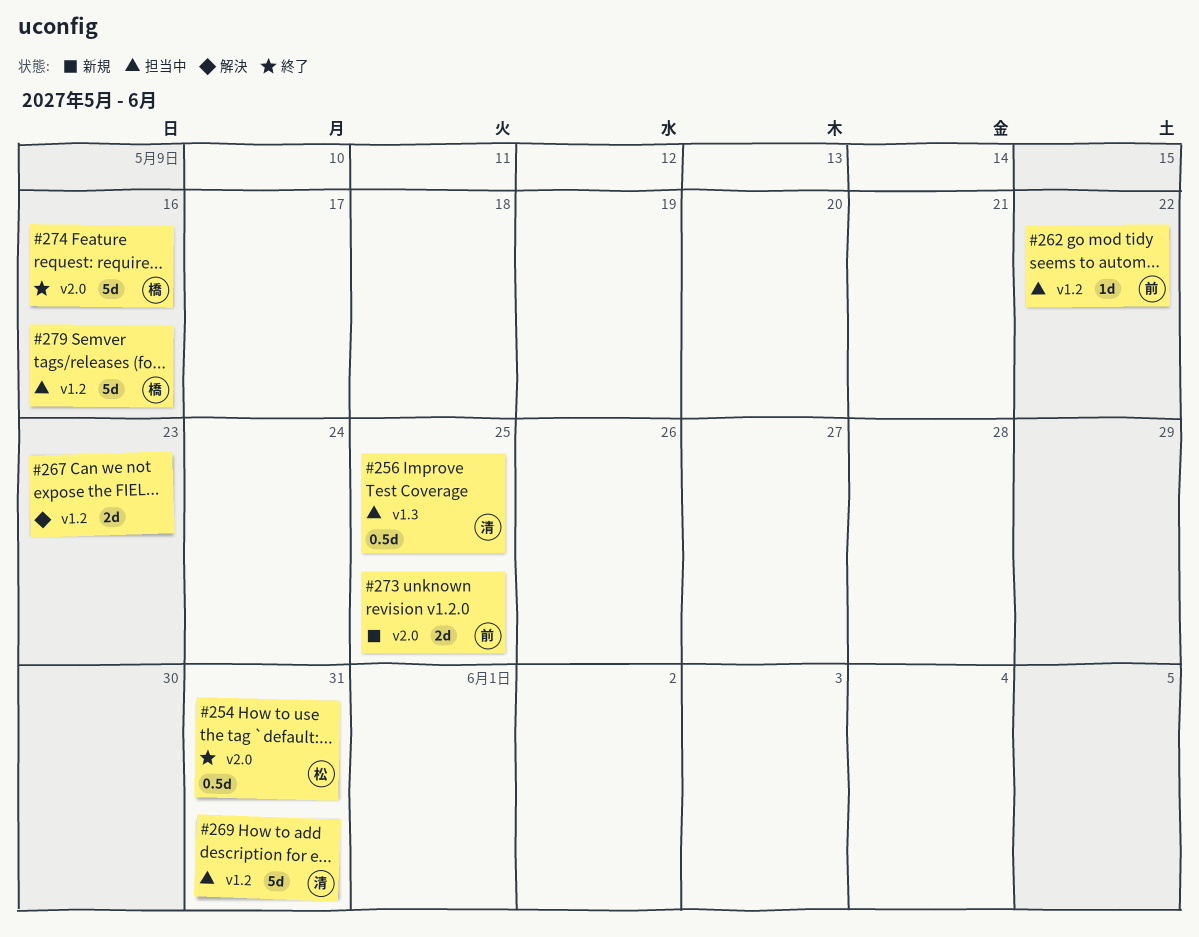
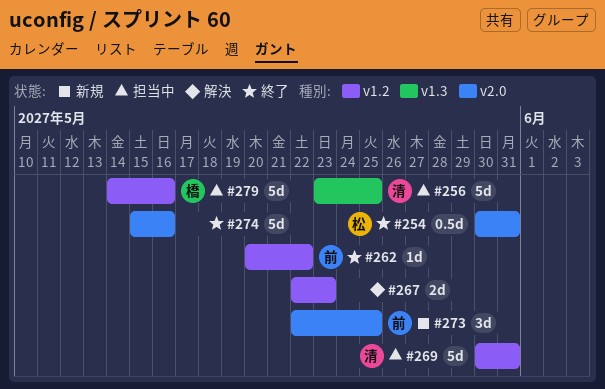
#256, estimate: 0.5d -> 5d
#262, status: 担当中 -> 終了
#273, estimate: 2d -> 3d
#274, owner: 橋 -> none

